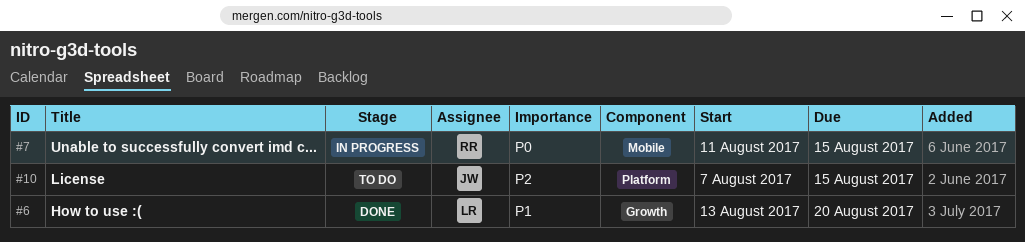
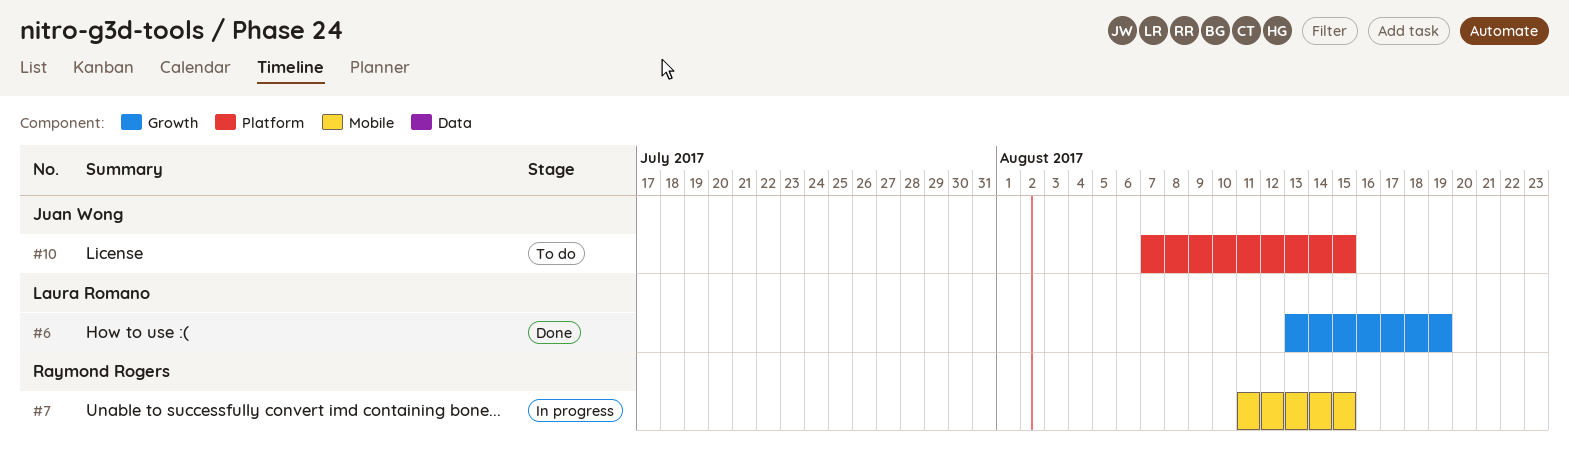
#6, due: Aug 20 -> Aug 19

